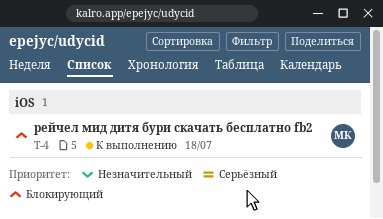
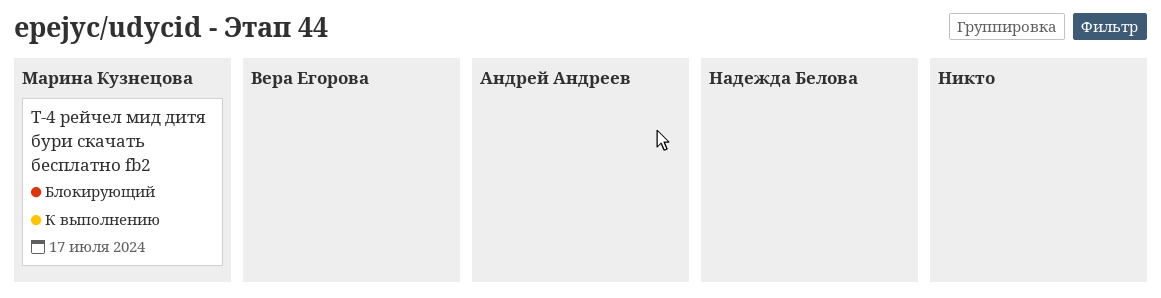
T-4, due: Jul 18 -> Jul 17

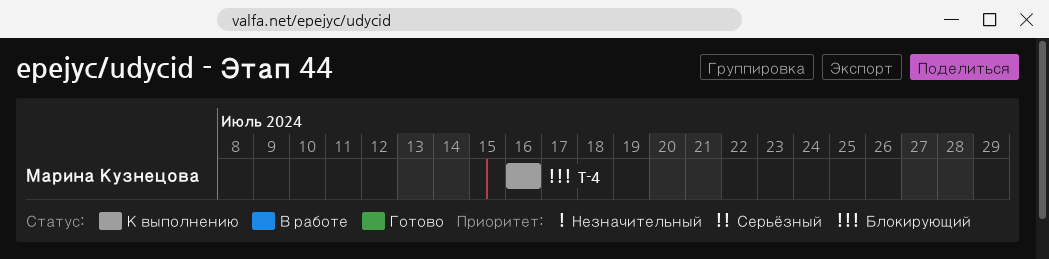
T-4, due: Jul 17 -> Jul 16

